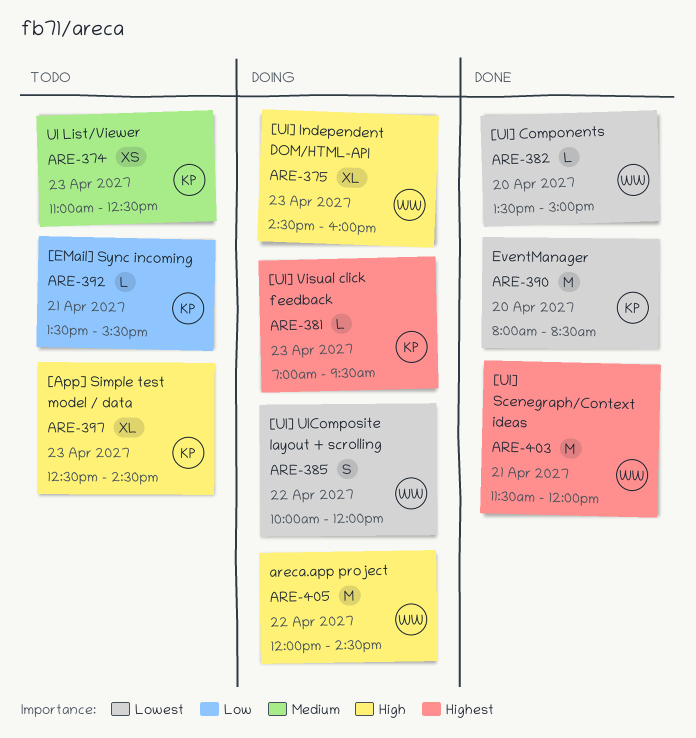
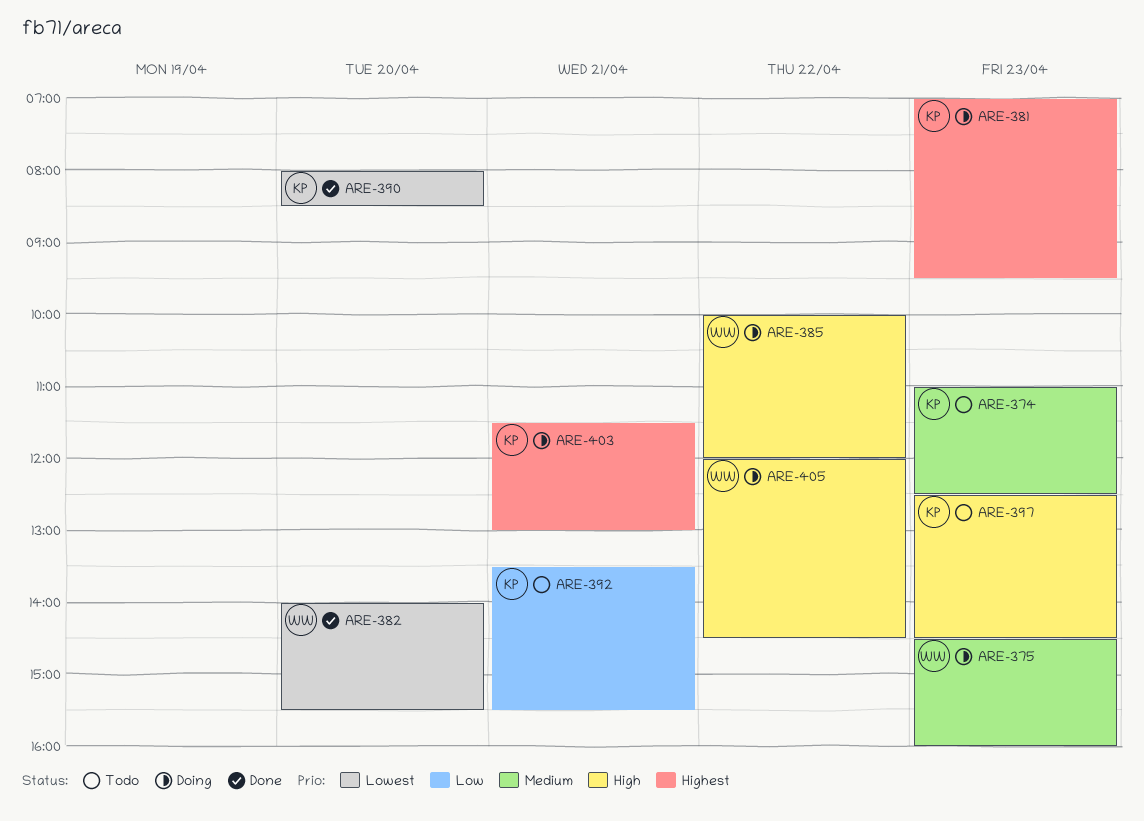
ARE-375, priority: High -> Medium
ARE-382, begins: 13:30 -> 14:00
ARE-382, ends: 15:00 -> 15:30
ARE-385, priority: Lowest -> High
ARE-403, status: Done -> Doing
ARE-403, owner: WW -> KP
ARE-403, ends: 12:00 -> 13:00

